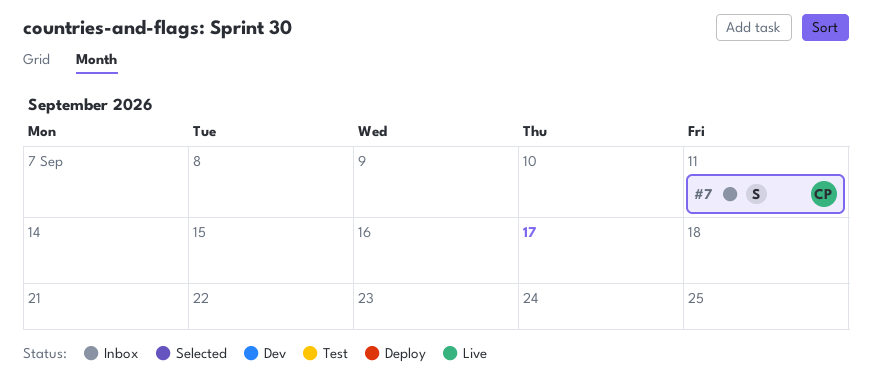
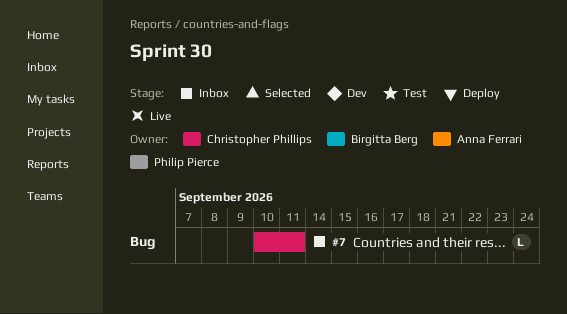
#7, estimate: S -> L

